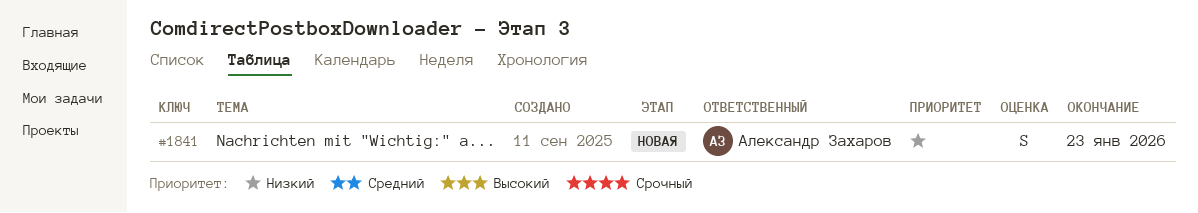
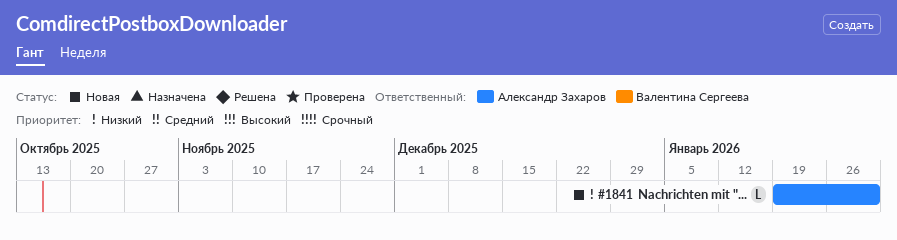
#1841, estimate: S -> L
#1841, due: Jan 23 -> Jan 30

